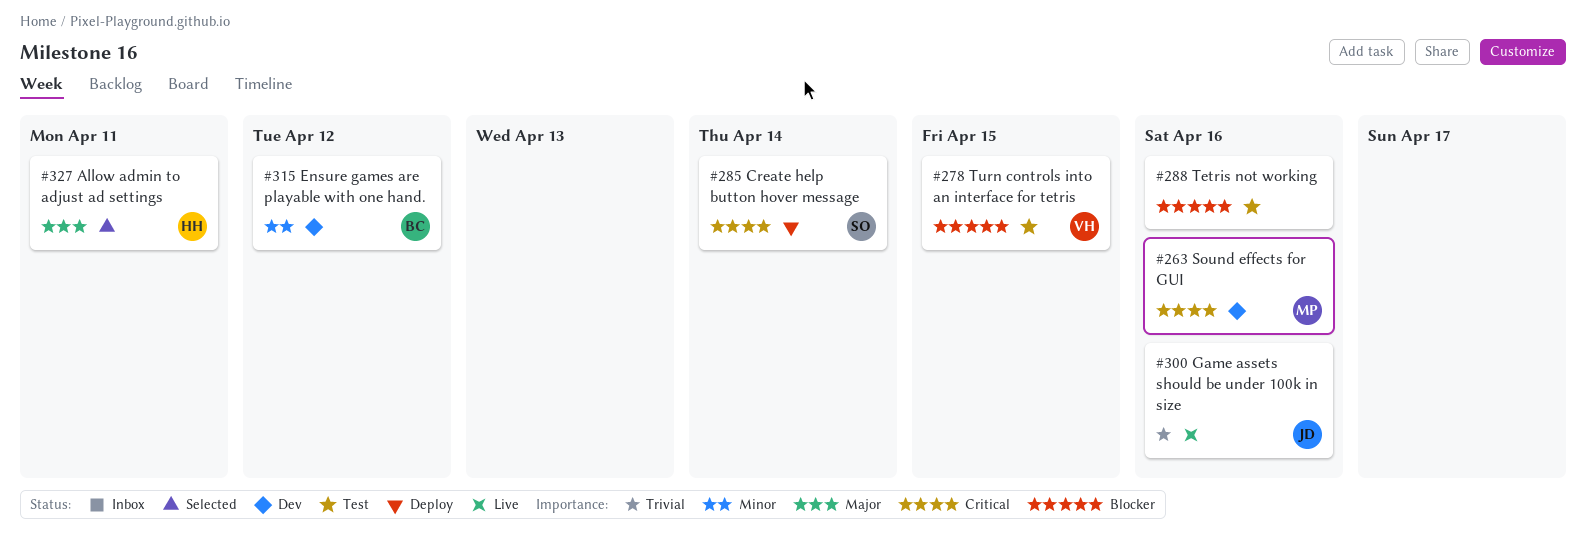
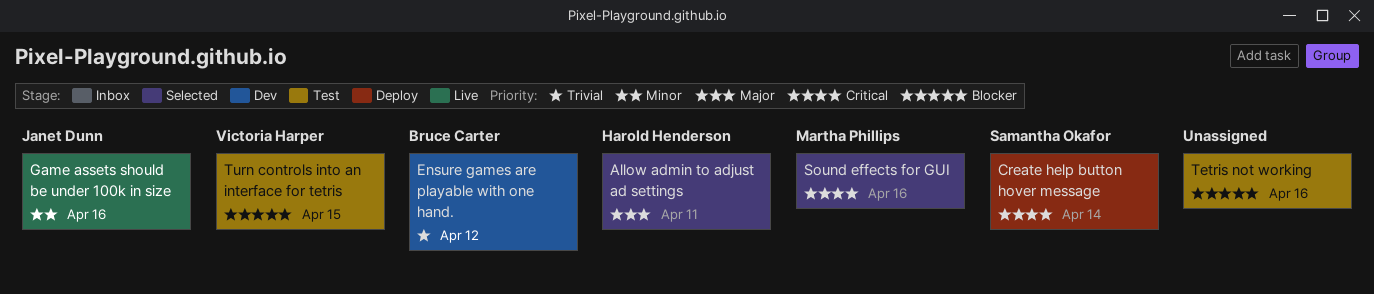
Ensure games are playable with one hand., priority: Minor -> Trivial
Game assets should be under 100k in size, priority: Trivial -> Minor
Sound effects for GUI, status: Dev -> Selected

